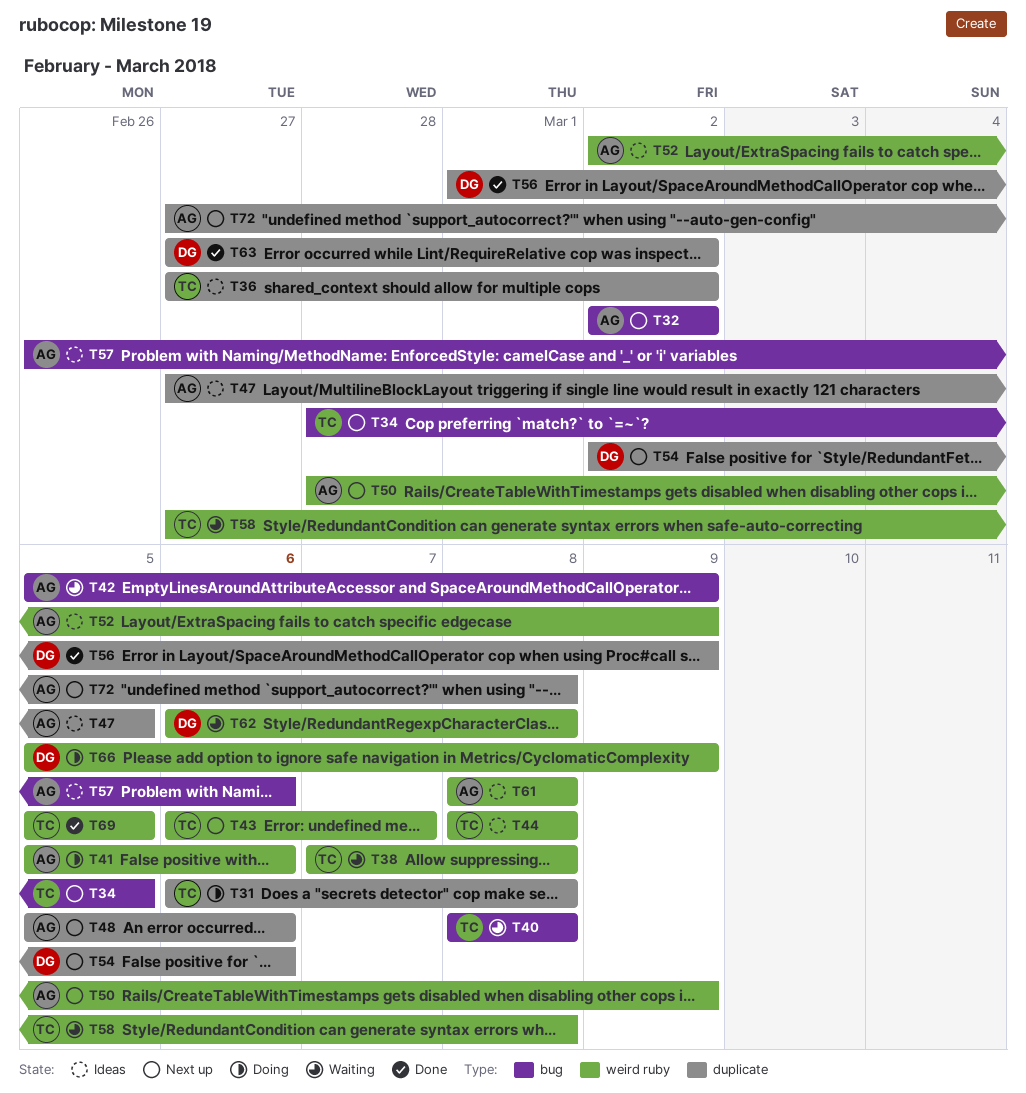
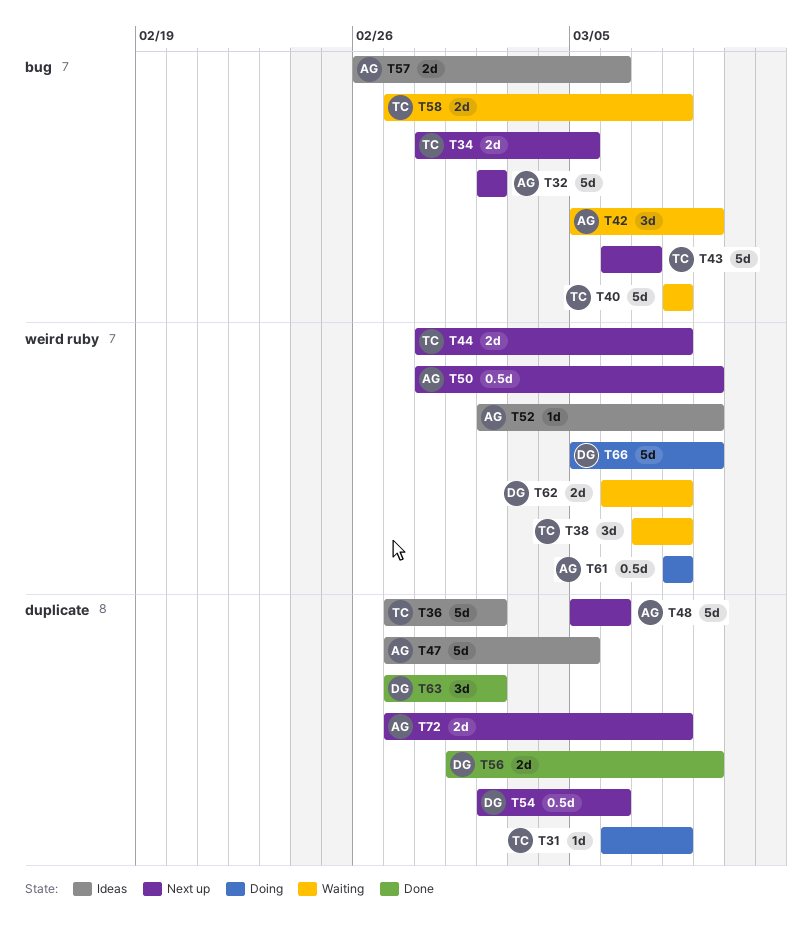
T41: present -> none
T43, label: weird ruby -> bug
T44, status: Ideas -> Next up
T44, start: Mar 8 -> Feb 28
T58, label: weird ruby -> bug
T61, status: Ideas -> Doing
T69: present -> none

